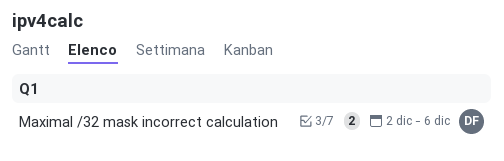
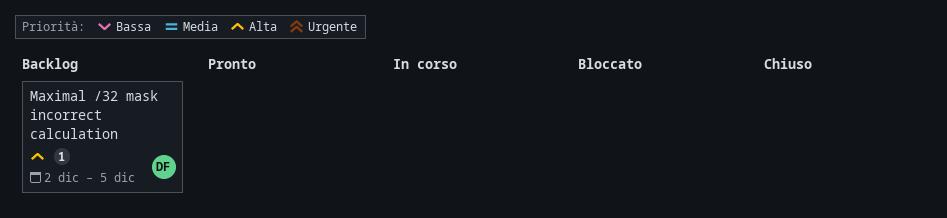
Maximal /32 mask incorrect calculation, estimate: 2 -> 1
Maximal /32 mask incorrect calculation, due: Dec 6 -> Dec 5

